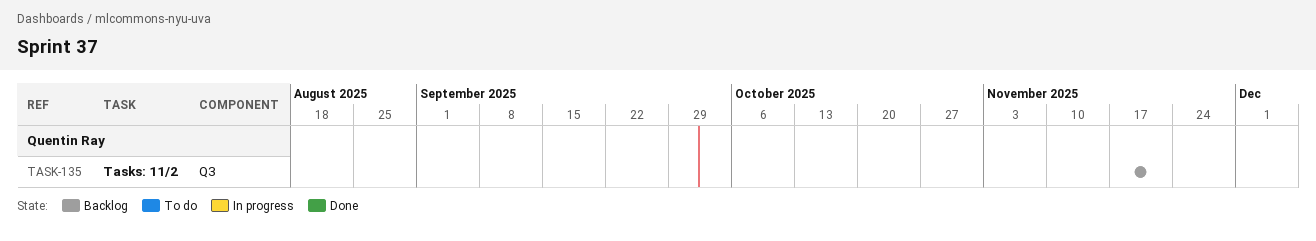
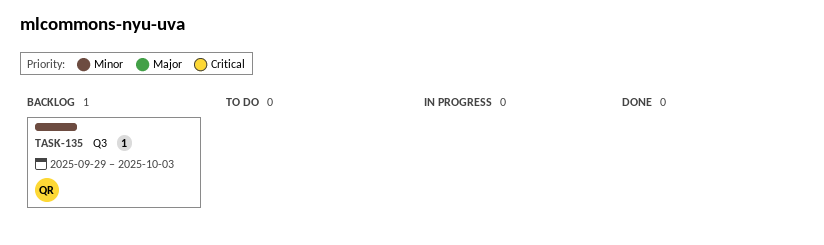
TASK-135, start: Nov 17 -> Sep 29
TASK-135, due: Nov 21 -> Oct 3

